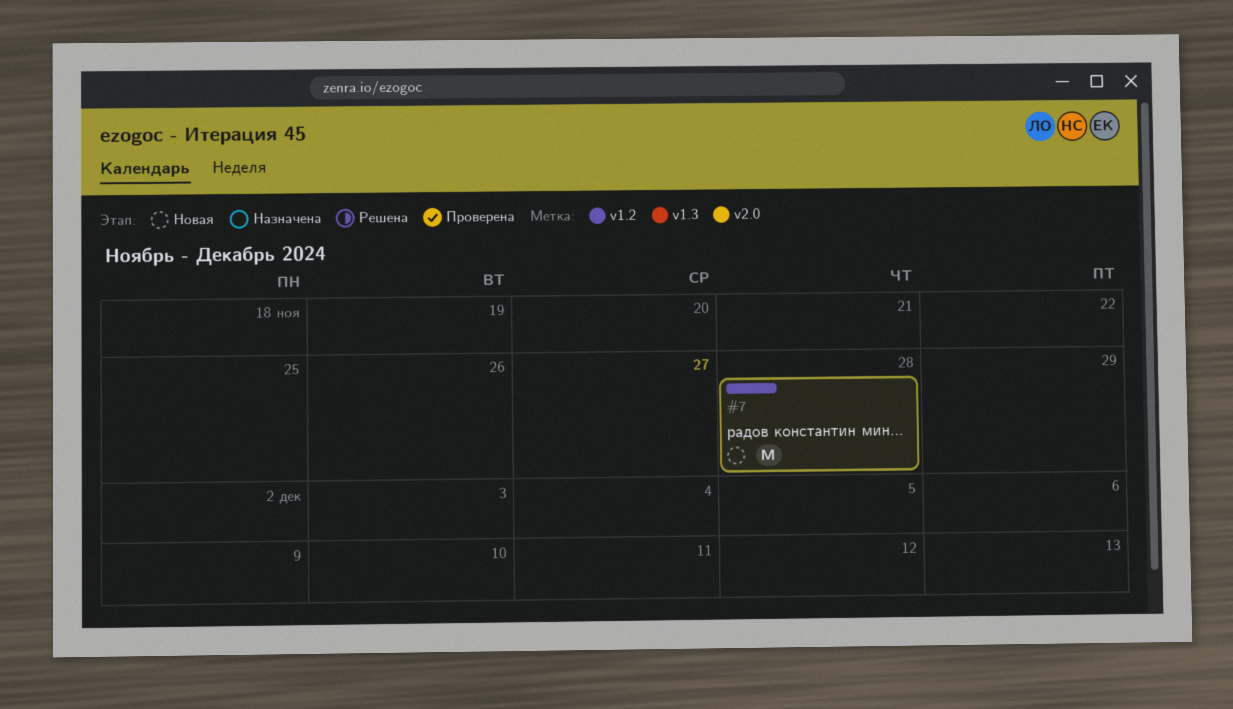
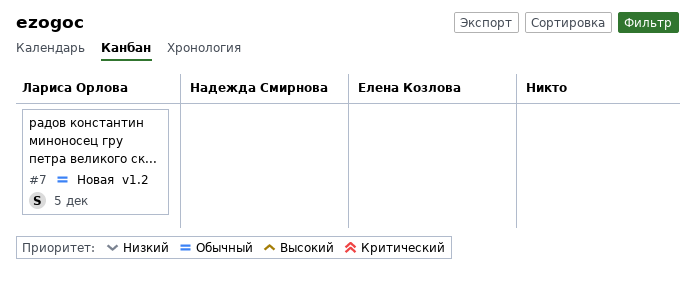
#7, estimate: M -> S
#7, due: Nov 28 -> Dec 5

